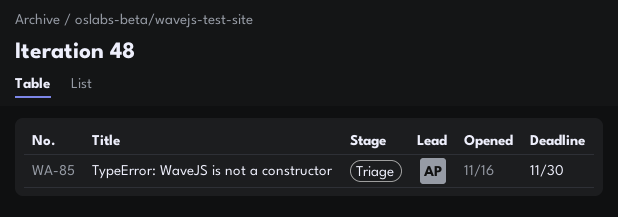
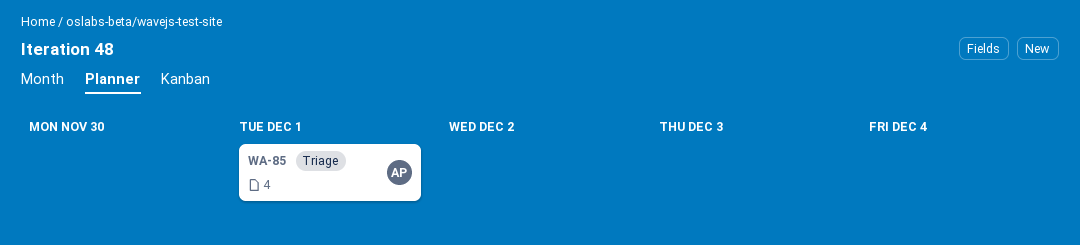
WA-85, due: Nov 30 -> Dec 1

